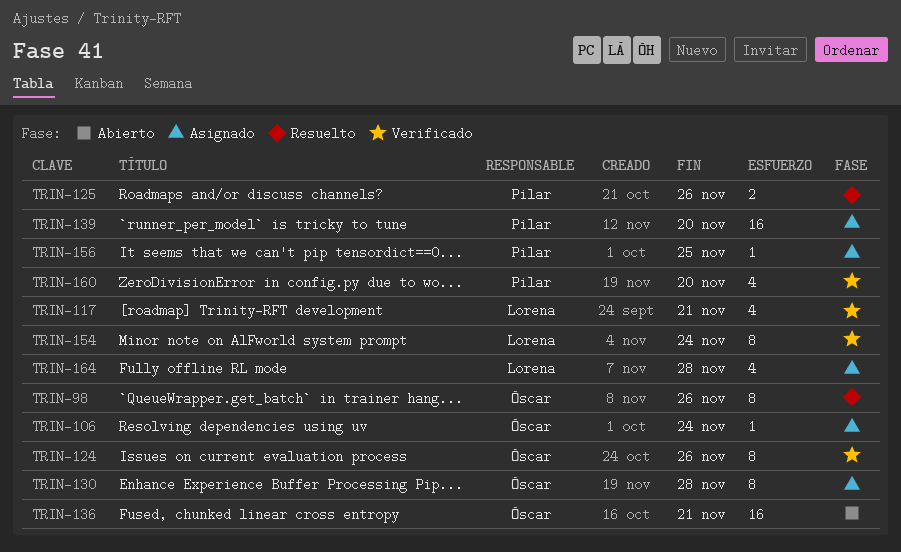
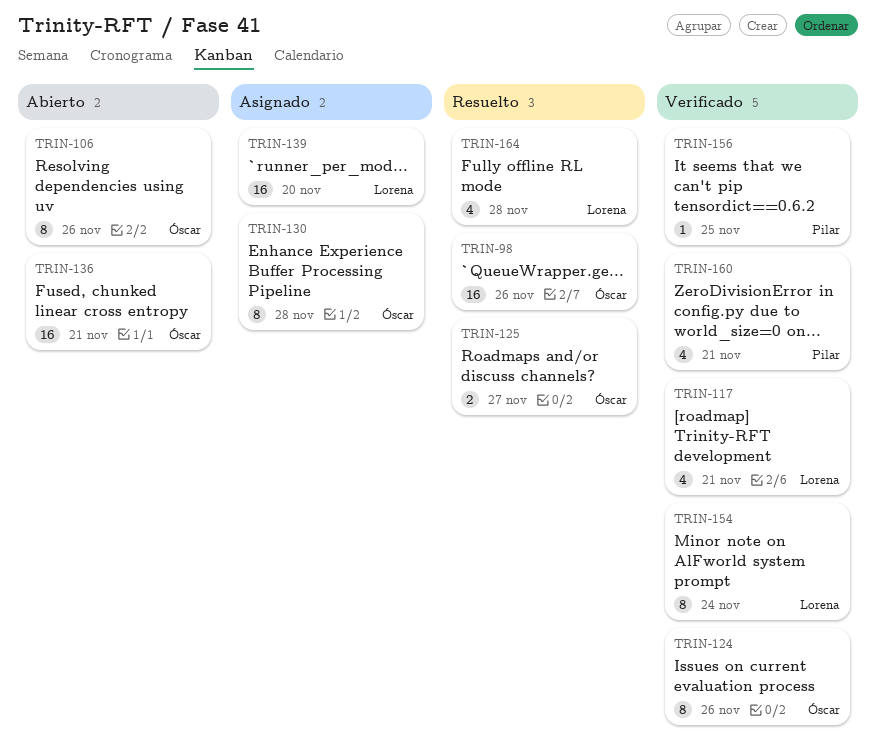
TRIN-98, estimate: 8 -> 16
TRIN-106, status: Asignado -> Abierto
TRIN-106, estimate: 1 -> 8
TRIN-106, due: Nov 24 -> Nov 26
TRIN-125, owner: Pilar -> Óscar
TRIN-125, due: Nov 26 -> Nov 27
TRIN-139, owner: Pilar -> Lorena
TRIN-156, status: Asignado -> Verificado
TRIN-160, due: Nov 20 -> Nov 21
TRIN-164, status: Asignado -> Resuelto

